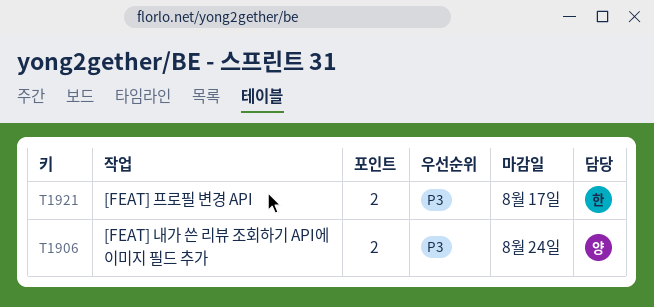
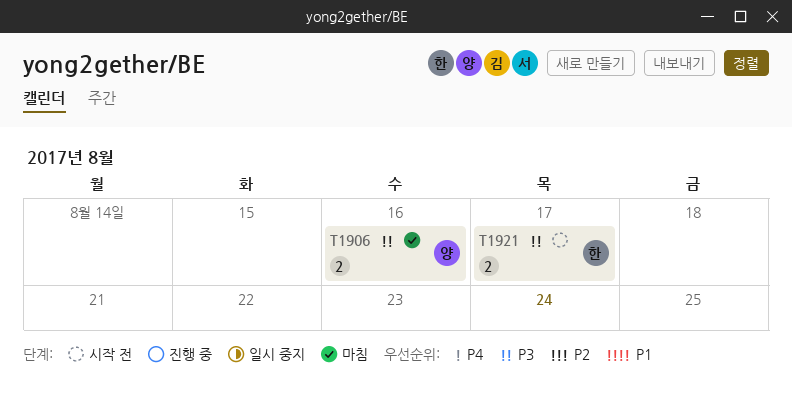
T1906, due: Aug 24 -> Aug 16

